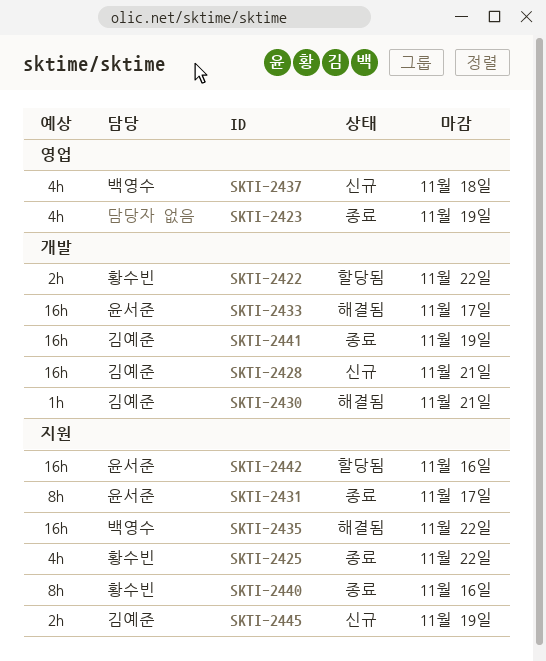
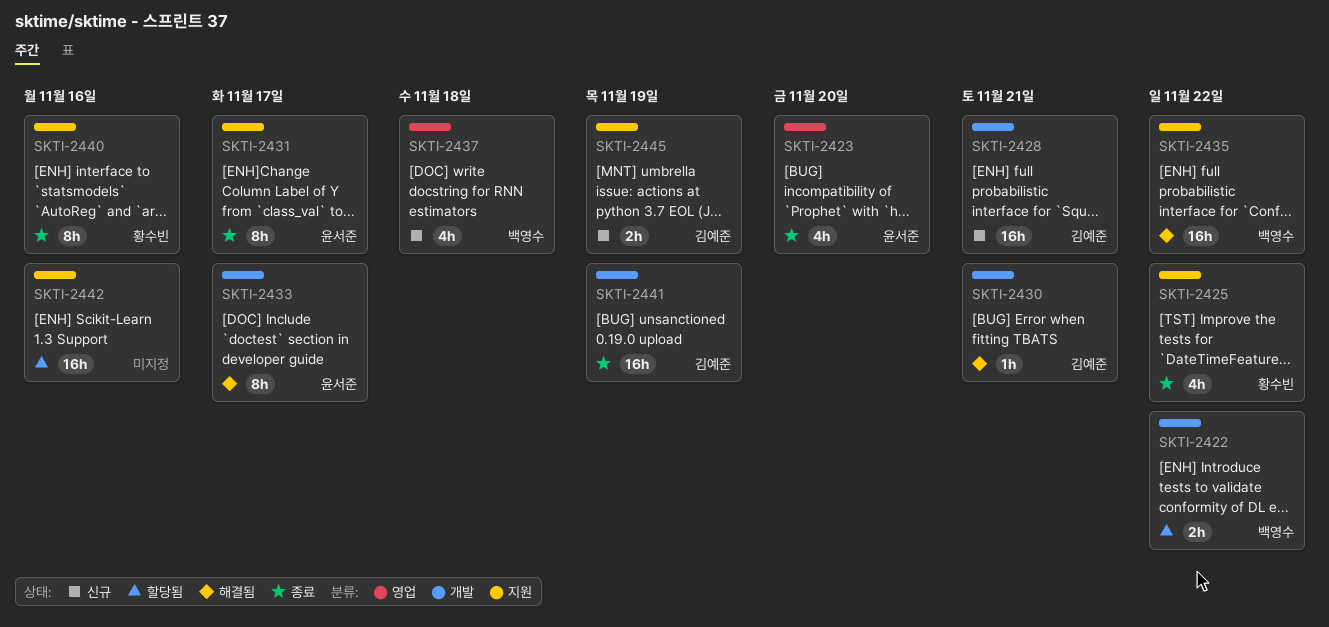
SKTI-2422, owner: 황수빈 -> 백영수
SKTI-2423, owner: none -> 윤서준
SKTI-2423, due: Nov 19 -> Nov 20
SKTI-2433, estimate: 16h -> 8h
SKTI-2442, owner: 윤서준 -> none

